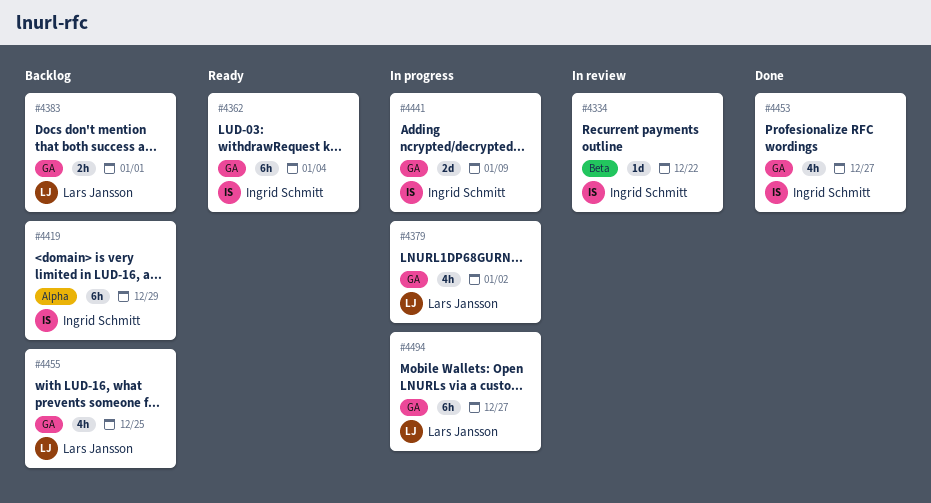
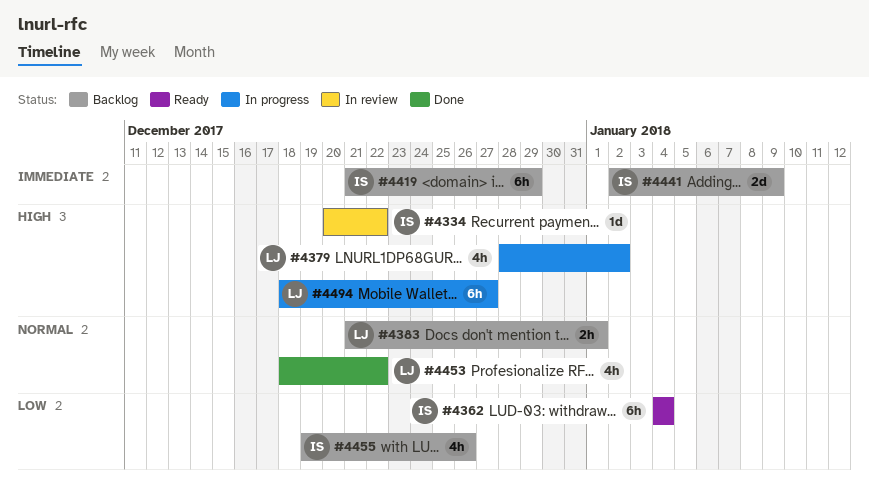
#4441, status: In progress -> Backlog
#4453, owner: Ingrid Schmitt -> Lars Jansson
#4453, due: Dec 27 -> Dec 22
#4455, owner: Lars Jansson -> Ingrid Schmitt
#4455, due: Dec 25 -> Dec 26

